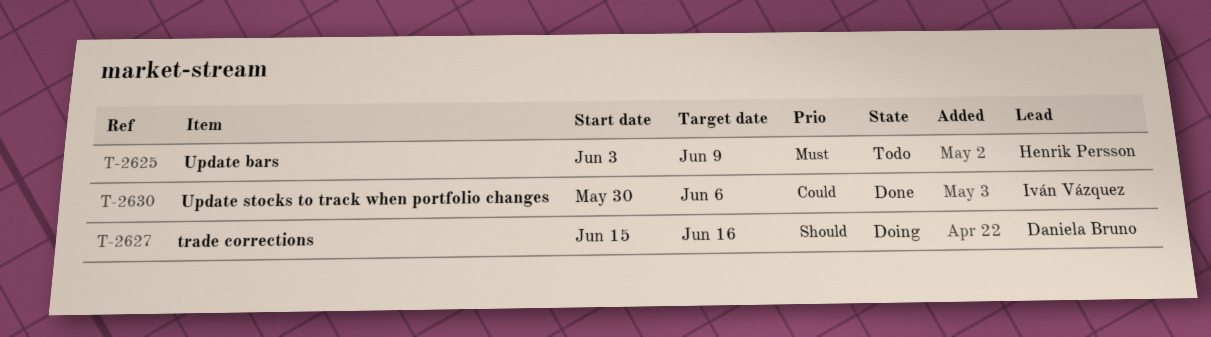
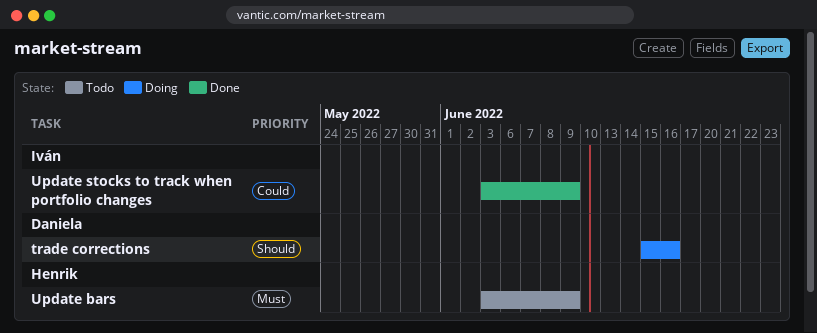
Update stocks to track when portfolio changes, start: May 30 -> Jun 3
Update stocks to track when portfolio changes, due: Jun 6 -> Jun 9

